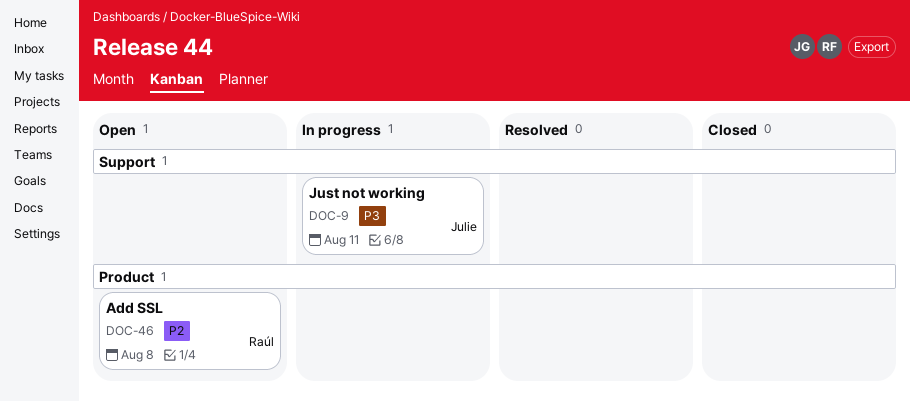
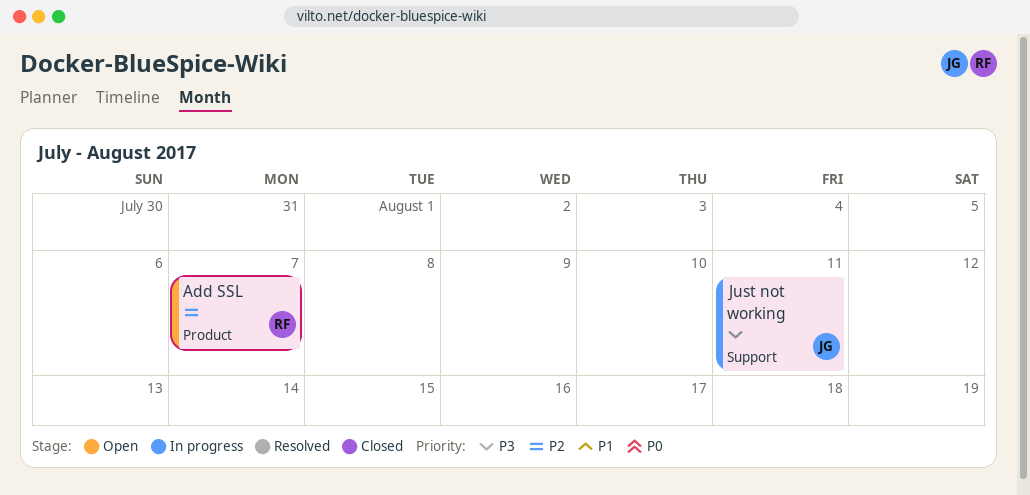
Add SSL, due: Aug 8 -> Aug 7

